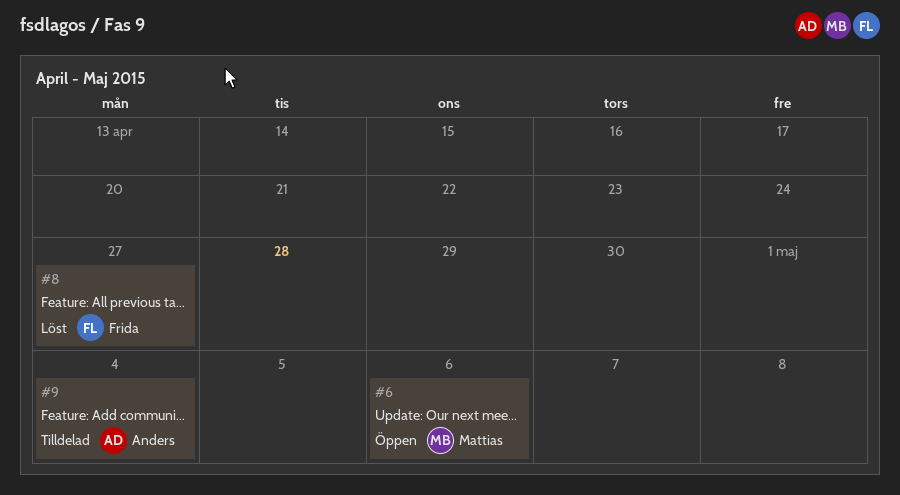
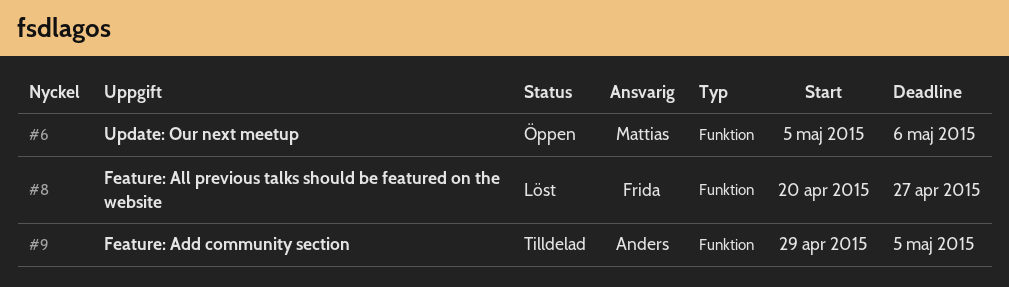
#9, due: May 4 -> May 5

